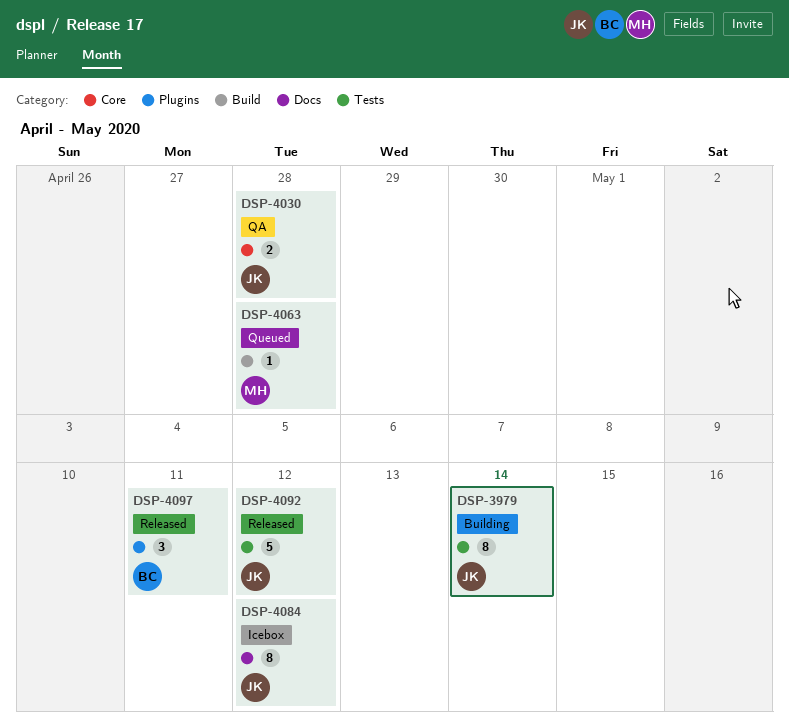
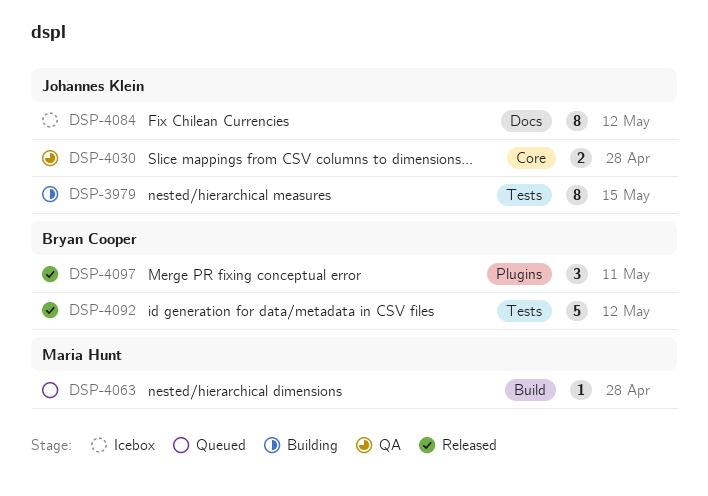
DSP-3979, due: May 14 -> May 15
DSP-4092, owner: Johannes Klein -> Bryan Cooper

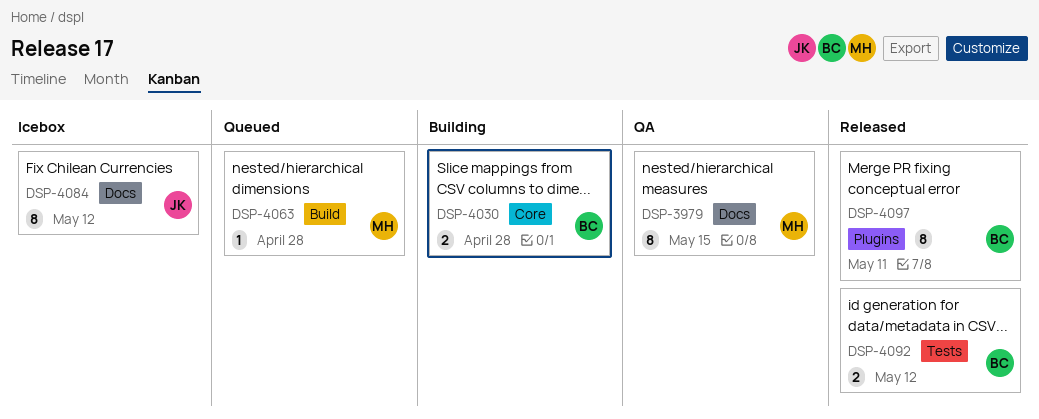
DSP-3979, status: Building -> QA
DSP-3979, owner: Johannes Klein -> Maria Hunt
DSP-3979, label: Tests -> Docs
DSP-4030, status: QA -> Building
DSP-4030, owner: Johannes Klein -> Bryan Cooper
DSP-4092, estimate: 5 -> 2
DSP-4097, estimate: 3 -> 8

